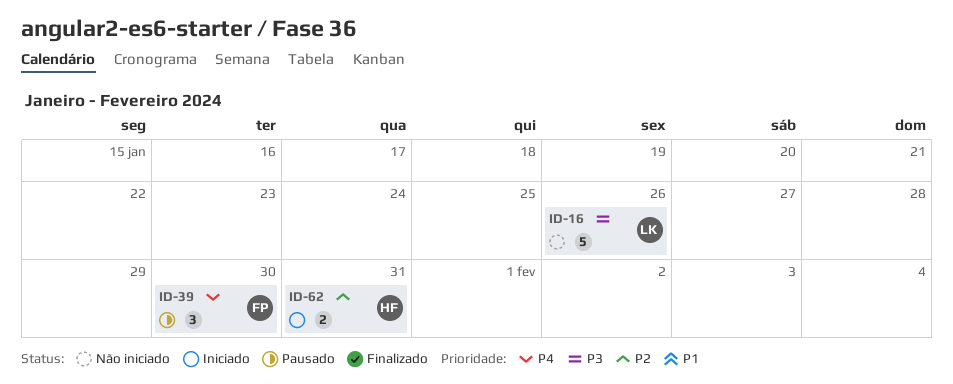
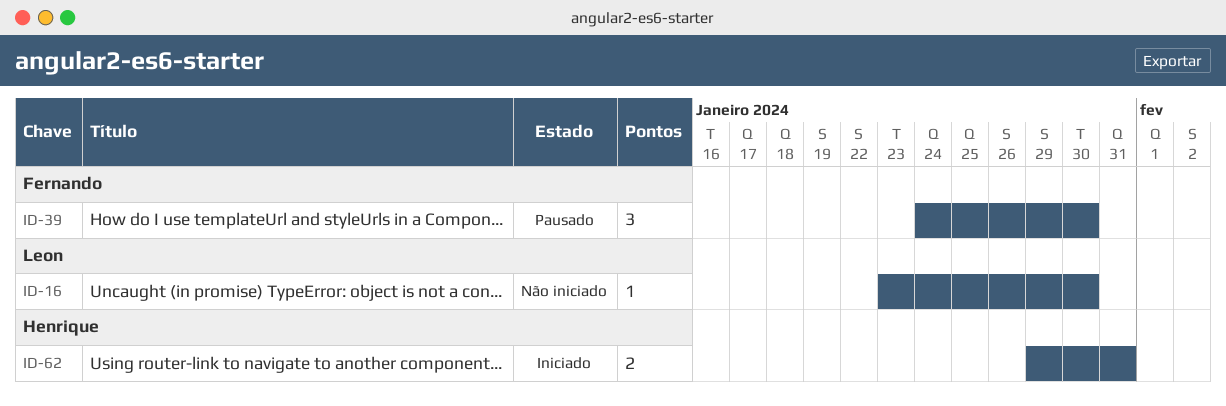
ID-16, estimate: 5 -> 1
ID-16, due: Jan 26 -> Jan 30

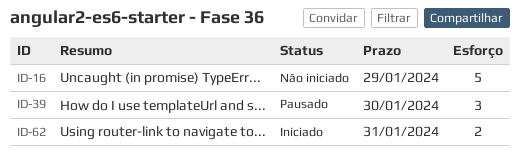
ID-16, estimate: 1 -> 5
ID-16, due: Jan 30 -> Jan 29

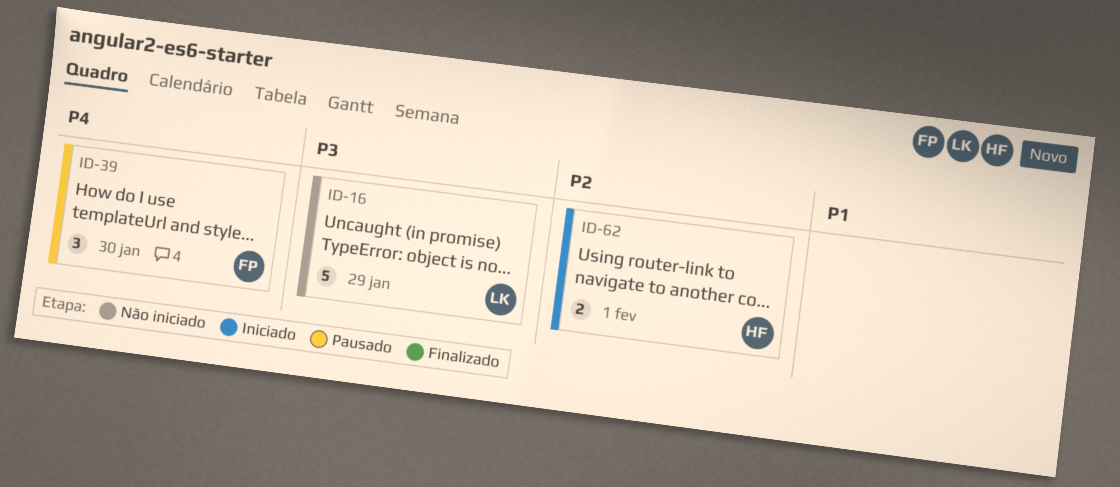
ID-62, due: Jan 31 -> Feb 1

